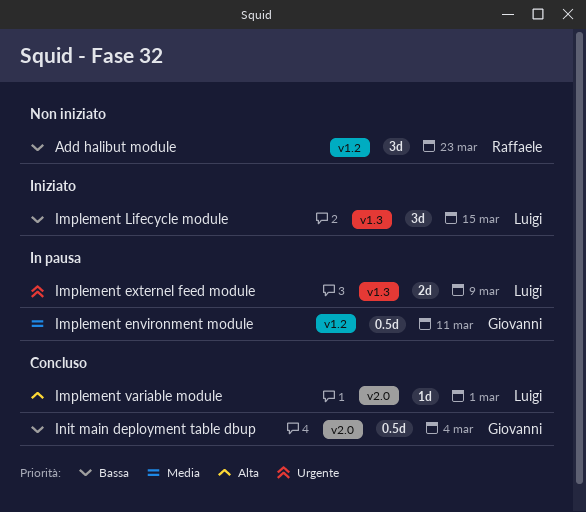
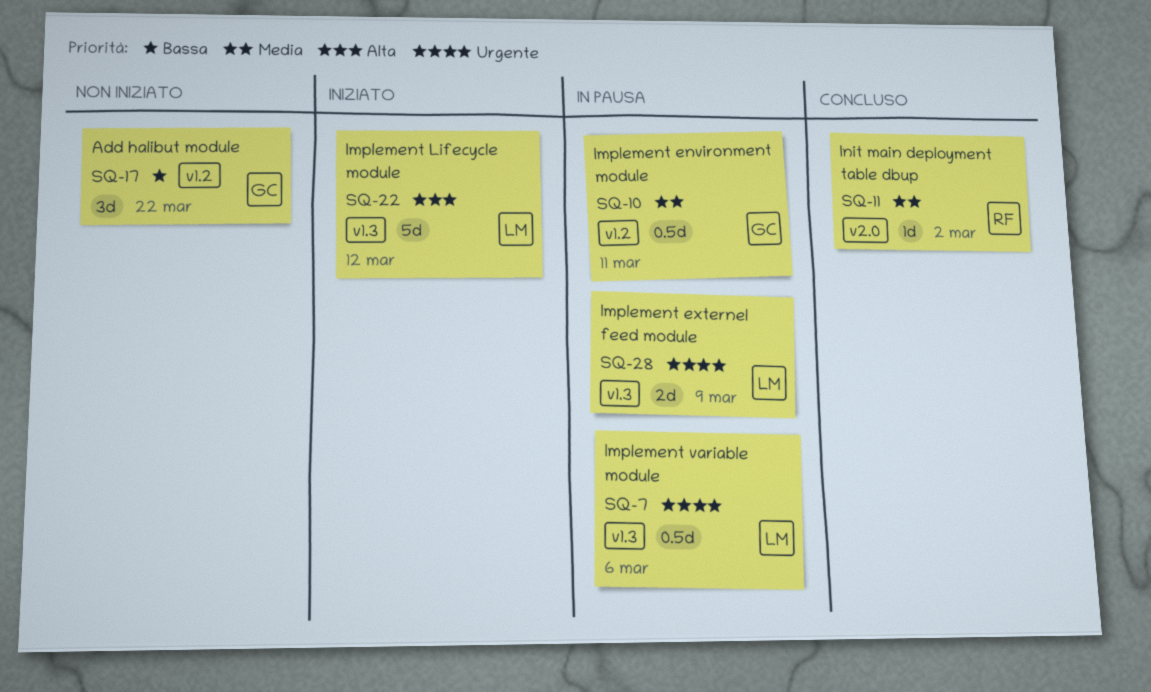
Add halibut module, owner: Raffaele -> Giovanni
Add halibut module, due: Mar 23 -> Mar 22
Implement Lifecycle module, priority: Bassa -> Alta
Implement Lifecycle module, estimate: 3d -> 5d
Implement Lifecycle module, due: Mar 15 -> Mar 12
Implement variable module, status: Concluso -> In pausa
Implement variable module, priority: Alta -> Urgente
Implement variable module, label: v2.0 -> v1.3
Implement variable module, estimate: 1d -> 0.5d
Implement variable module, due: Mar 1 -> Mar 6
Init main deployment table dbup, owner: Giovanni -> Raffaele
Init main deployment table dbup, priority: Bassa -> Media
Init main deployment table dbup, estimate: 0.5d -> 1d
Init main deployment table dbup, due: Mar 4 -> Mar 2

